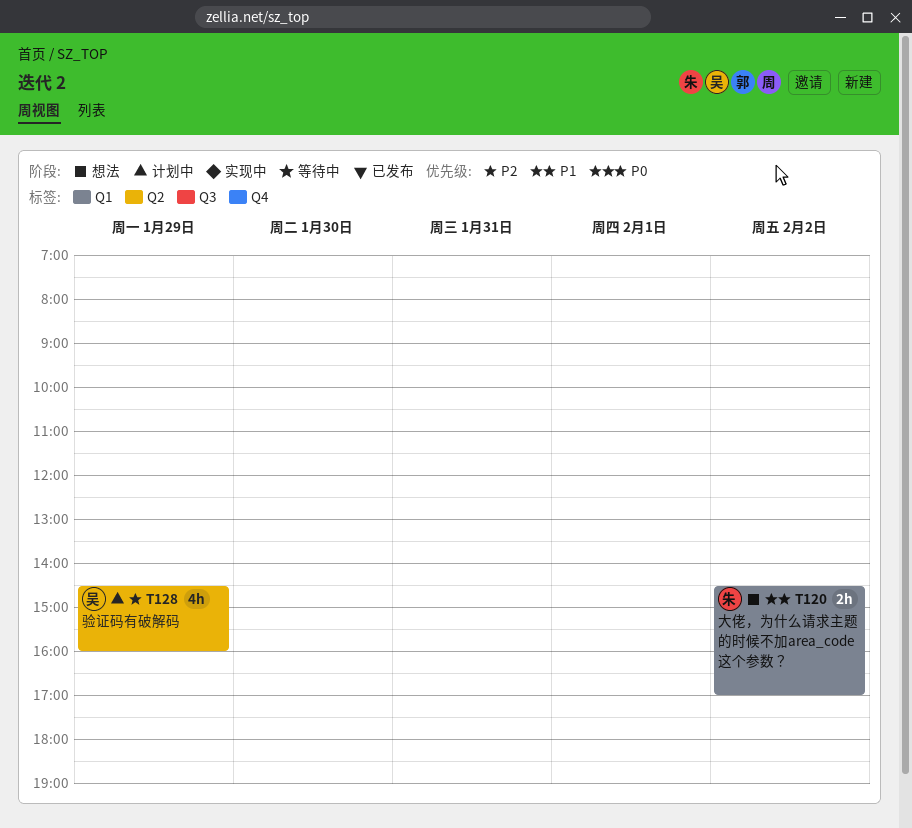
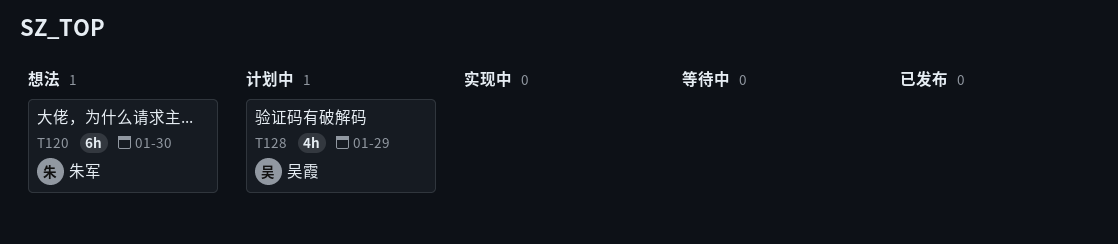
T120, estimate: 2h -> 6h
T120, day: Feb 2 -> Jan 30

